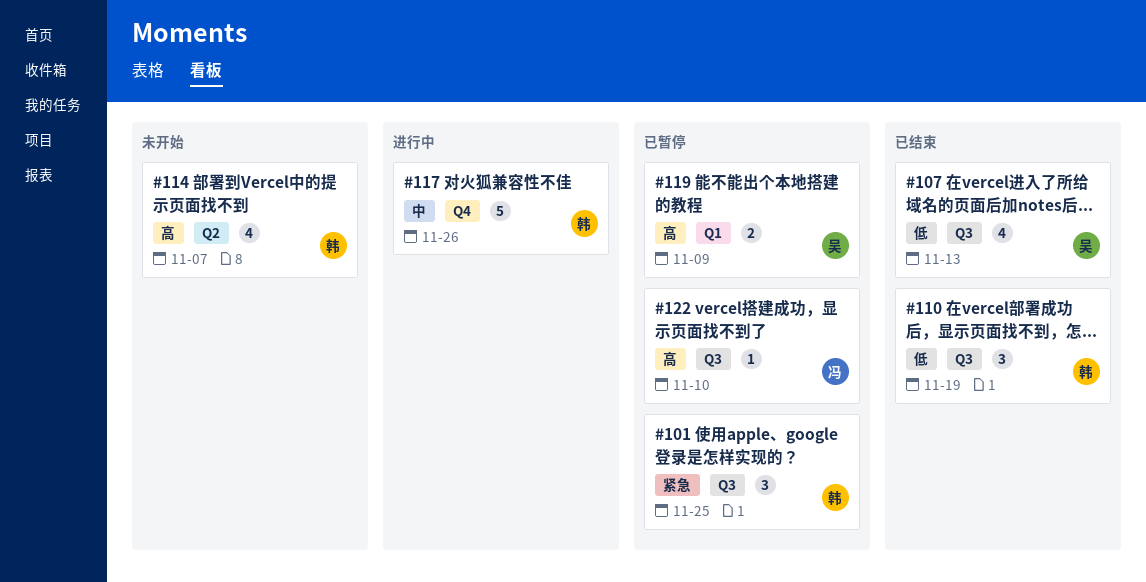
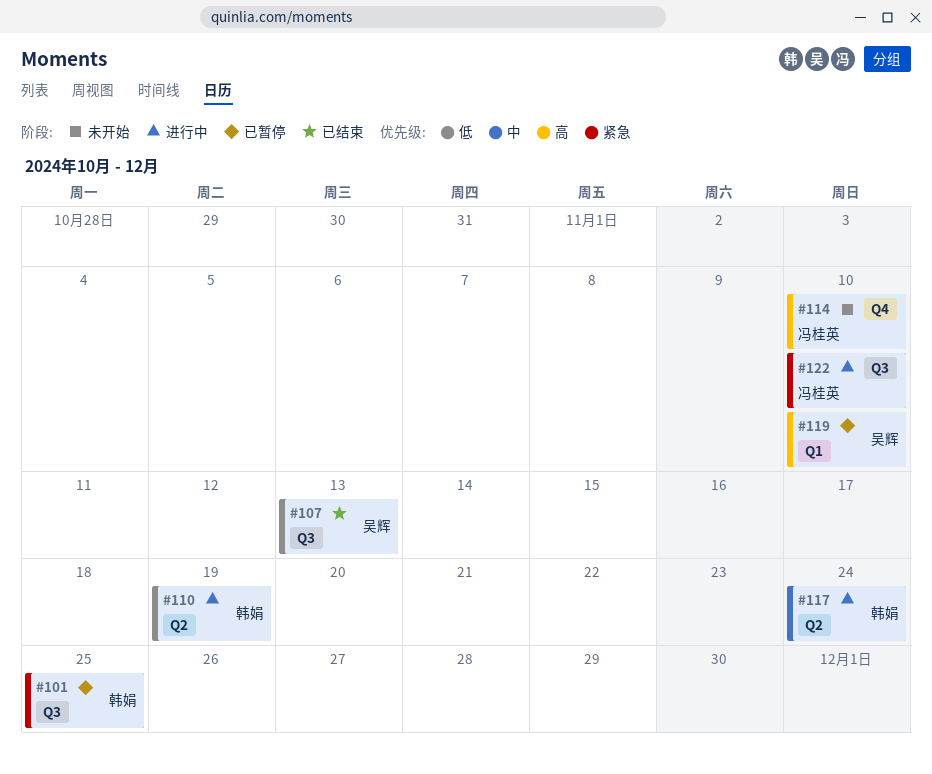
#110, status: 已结束 -> 进行中
#110, label: Q3 -> Q2
#114, owner: 韩娟 -> 冯桂英
#114, label: Q2 -> Q4
#114, due: Nov 7 -> Nov 10
#117, label: Q4 -> Q2
#117, due: Nov 26 -> Nov 24
#119, due: Nov 9 -> Nov 10
#122, status: 已暂停 -> 进行中
#122, priority: 高 -> 紧急

